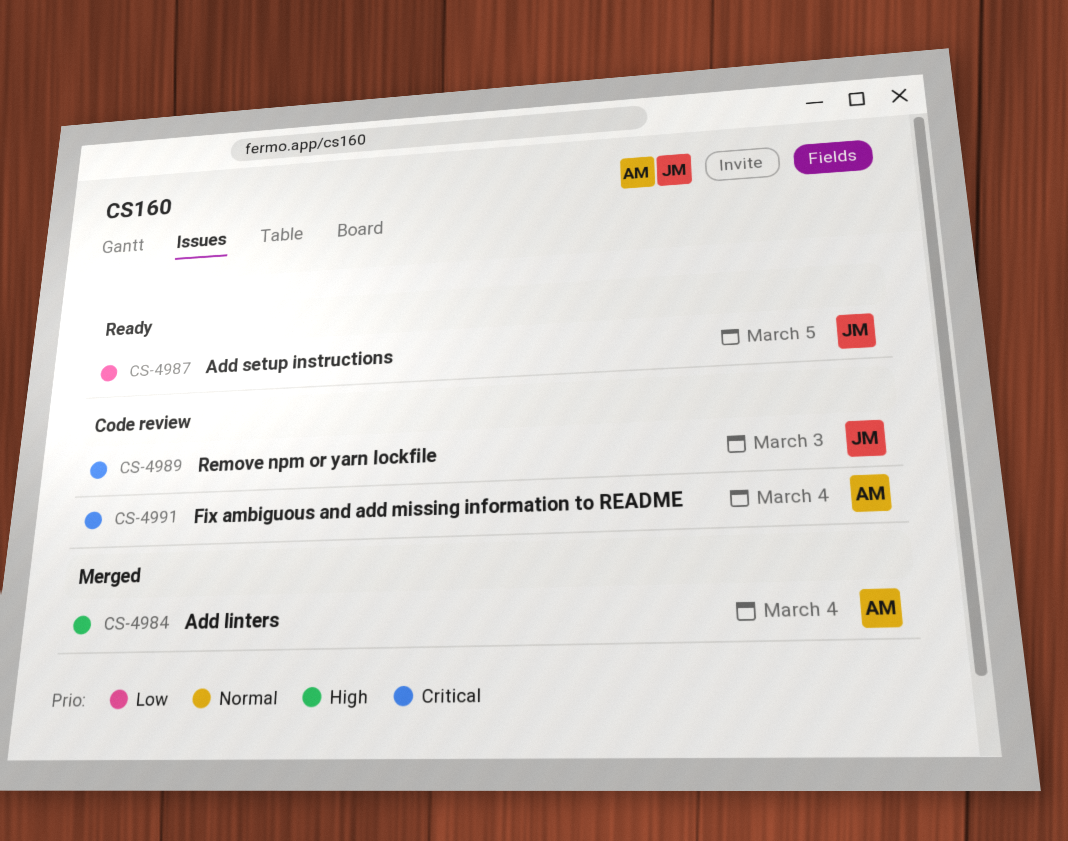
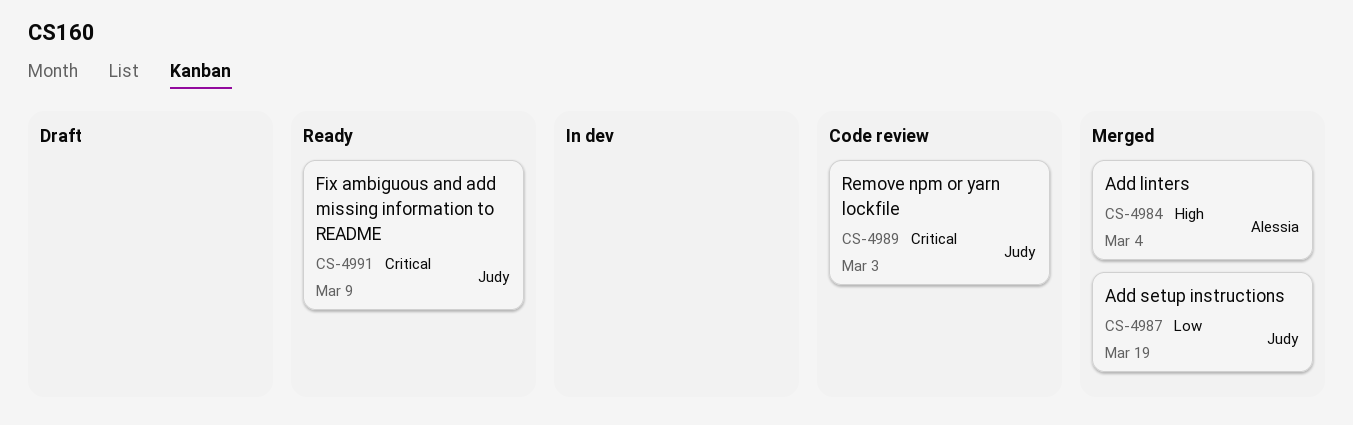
CS-4987, status: Ready -> Merged
CS-4987, due: Mar 5 -> Mar 19
CS-4991, status: Code review -> Ready
CS-4991, owner: Alessia -> Judy
CS-4991, due: Mar 4 -> Mar 9

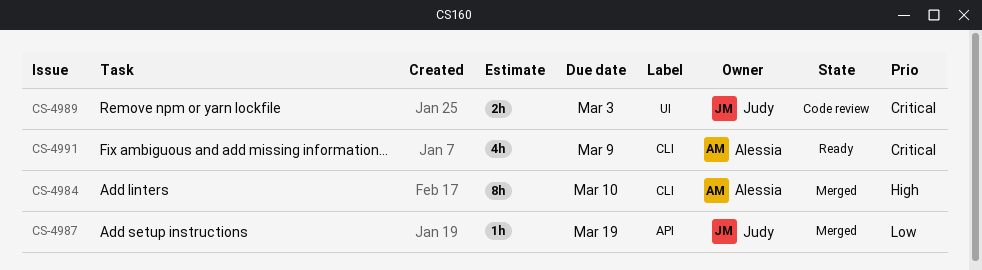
CS-4984, due: Mar 4 -> Mar 10
CS-4991, owner: Judy -> Alessia

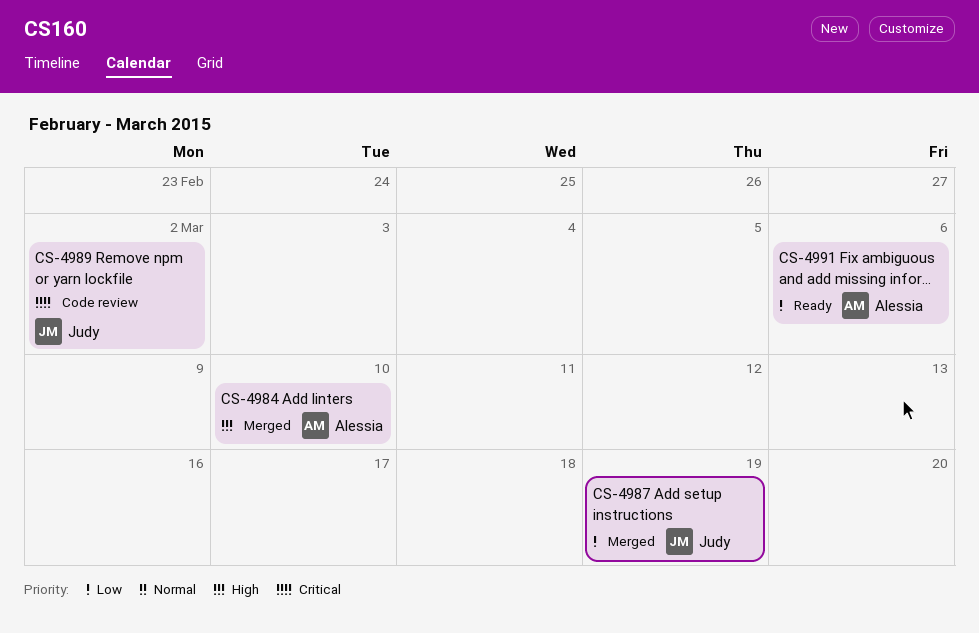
CS-4989, due: Mar 3 -> Mar 2
CS-4991, priority: Critical -> Low
CS-4991, due: Mar 9 -> Mar 6

